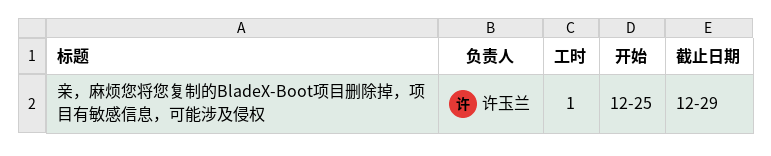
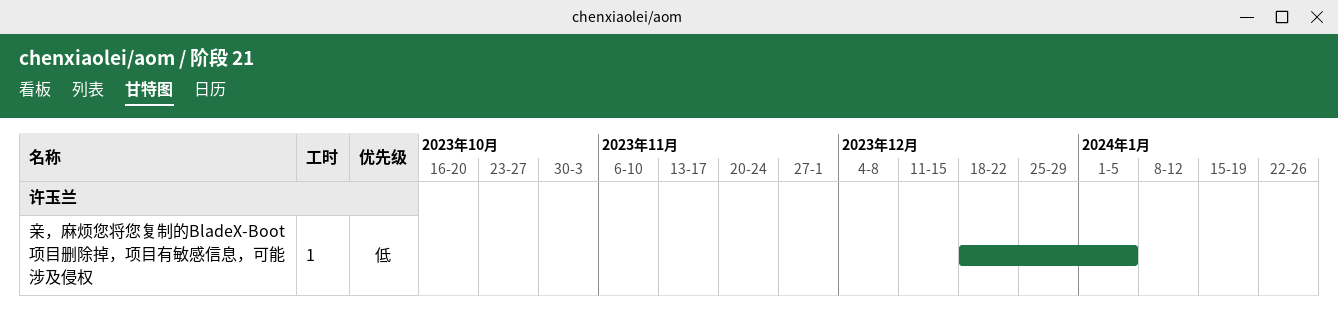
亲，麻烦您将您复制的BladeX-Boot项目删除掉，项目有敏感信息，可能涉及侵权, start: Dec 25 -> Dec 18
亲，麻烦您将您复制的BladeX-Boot项目删除掉，项目有敏感信息，可能涉及侵权, due: Dec 29 -> Jan 5

